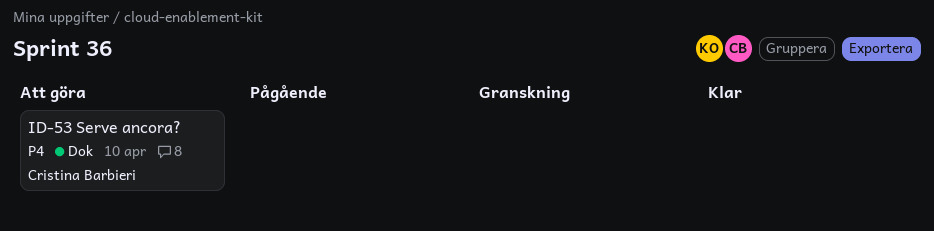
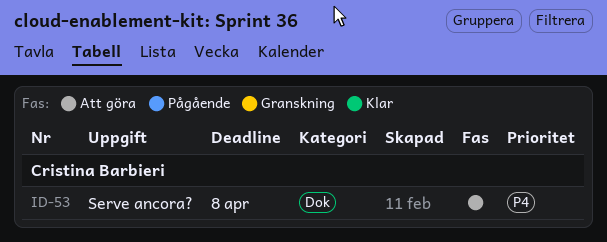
ID-53, due: Apr 10 -> Apr 8

